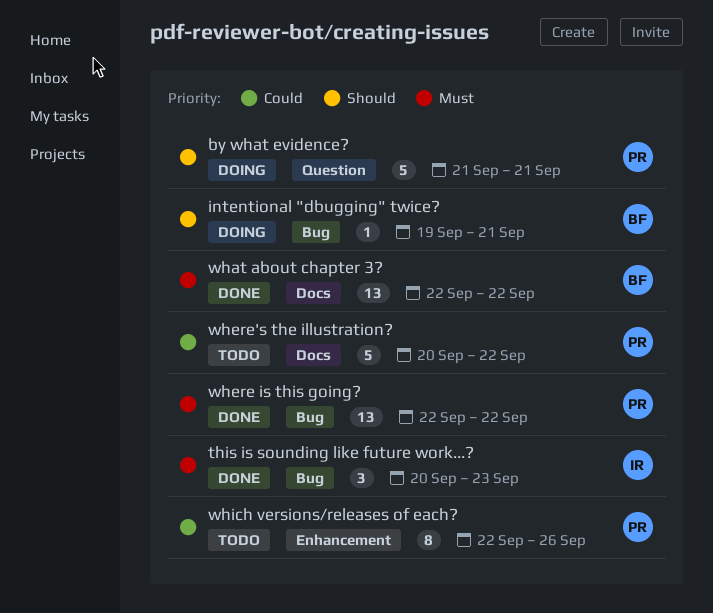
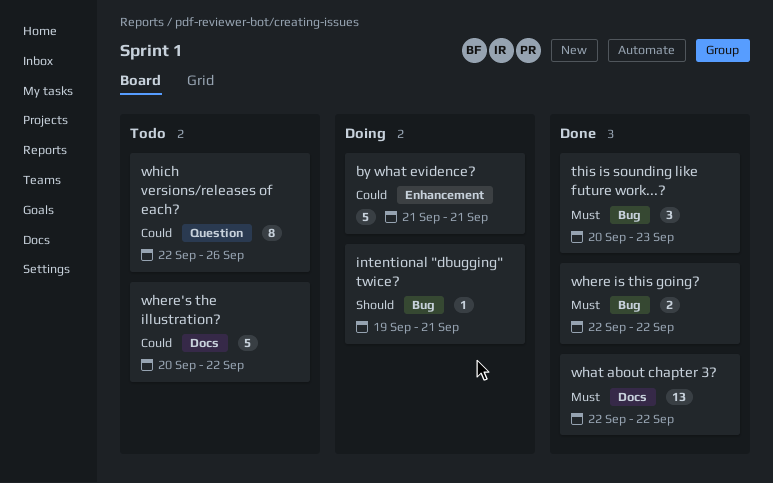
by what evidence?, priority: Should -> Could
by what evidence?, label: Question -> Enhancement
where is this going?, estimate: 13 -> 2
which versions/releases of each?, label: Enhancement -> Question

